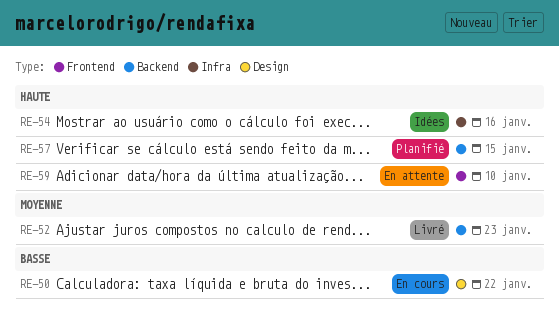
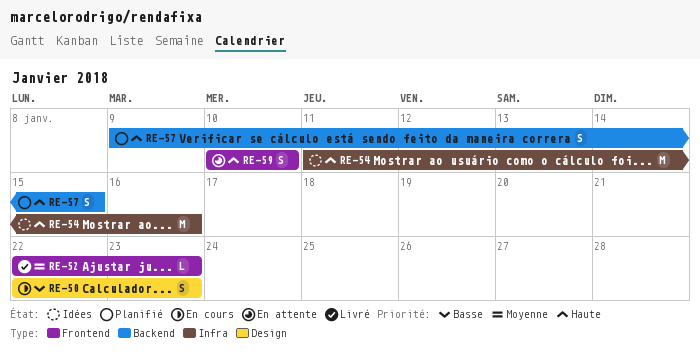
RE-50, due: Jan 22 -> Jan 23
RE-52, label: Backend -> Frontend

